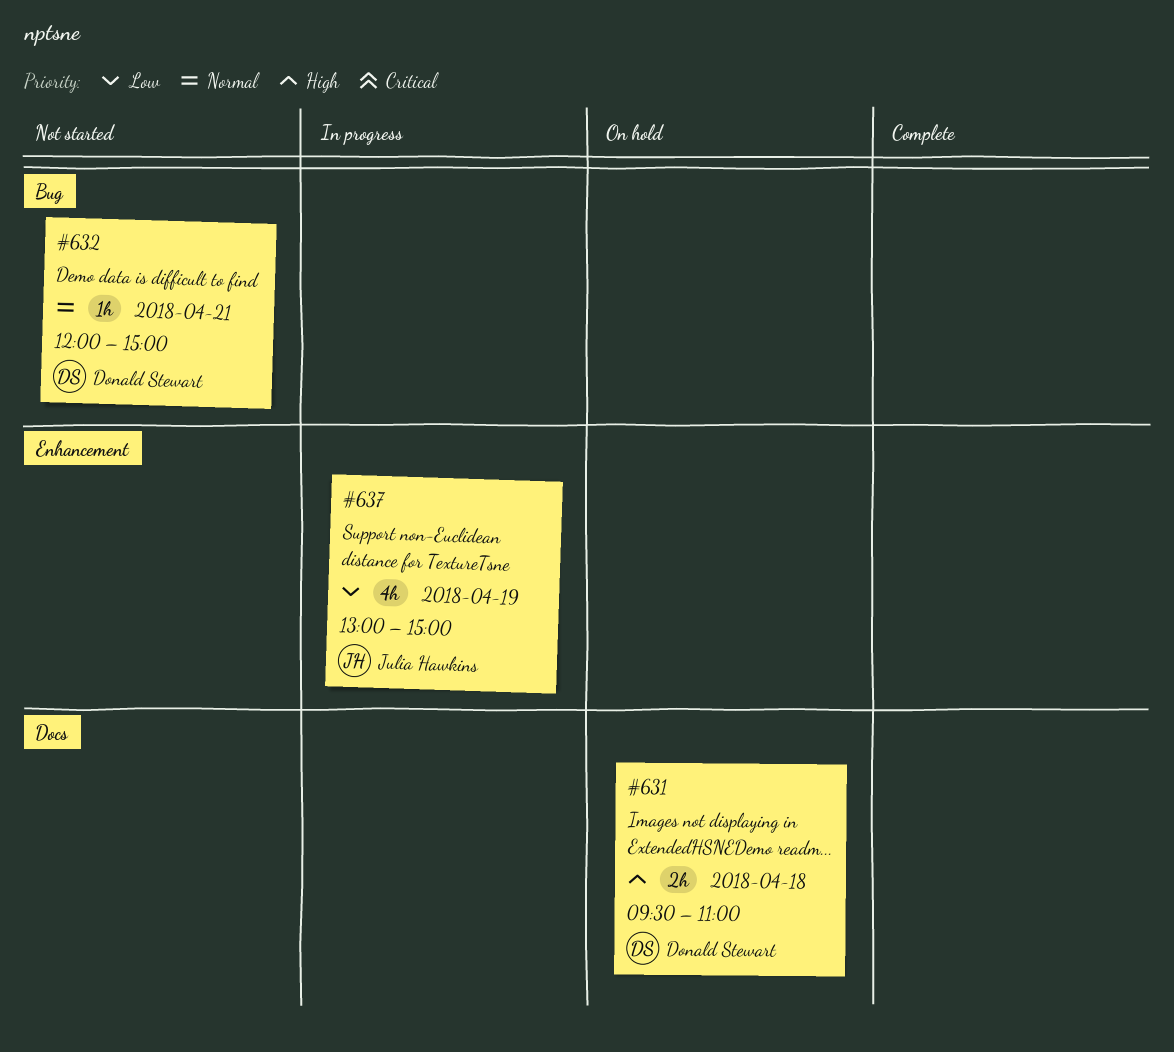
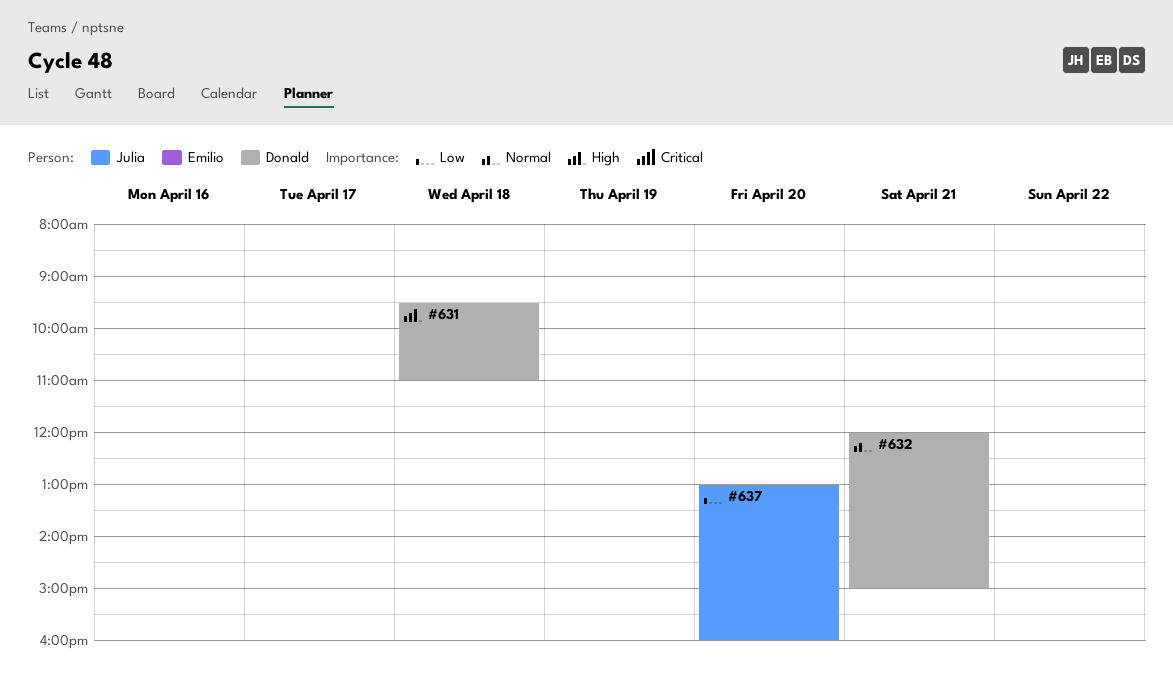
#637, day: Apr 19 -> Apr 20
#637, ends: 15:00 -> 16:00

